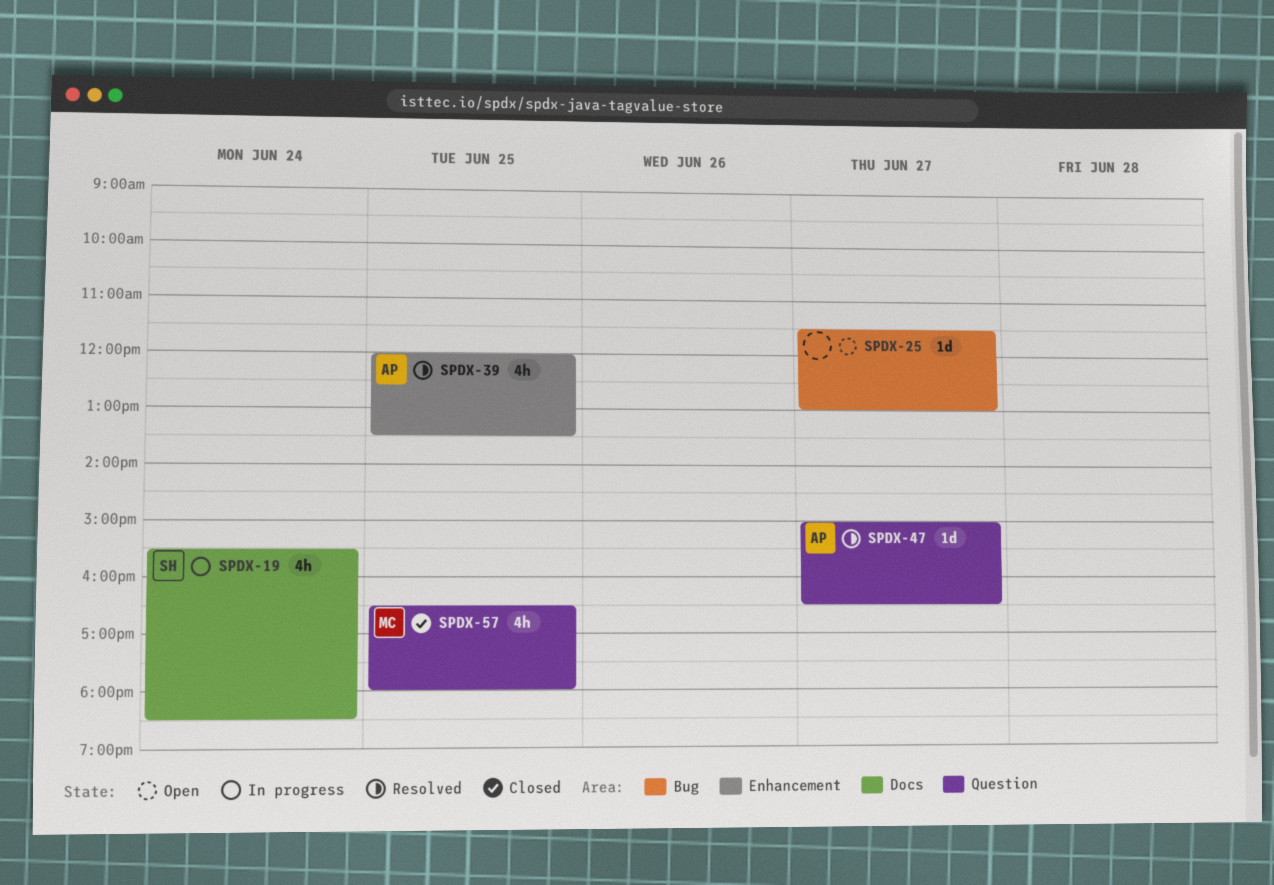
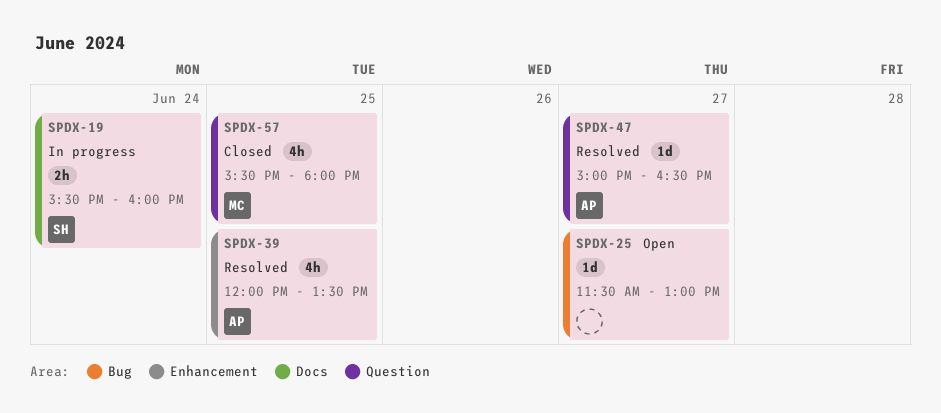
SPDX-19, estimate: 4h -> 2h
SPDX-19, ends: 18:30 -> 16:00
SPDX-57, begins: 16:30 -> 15:30

